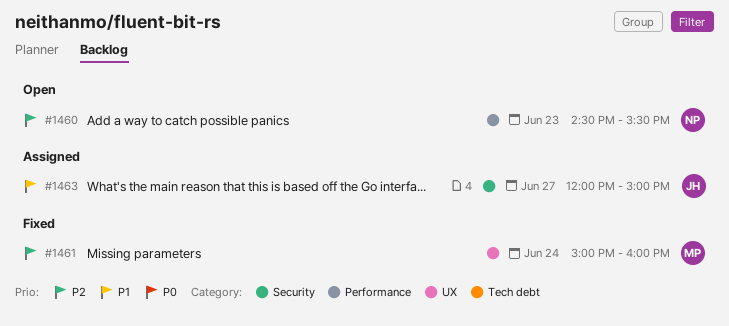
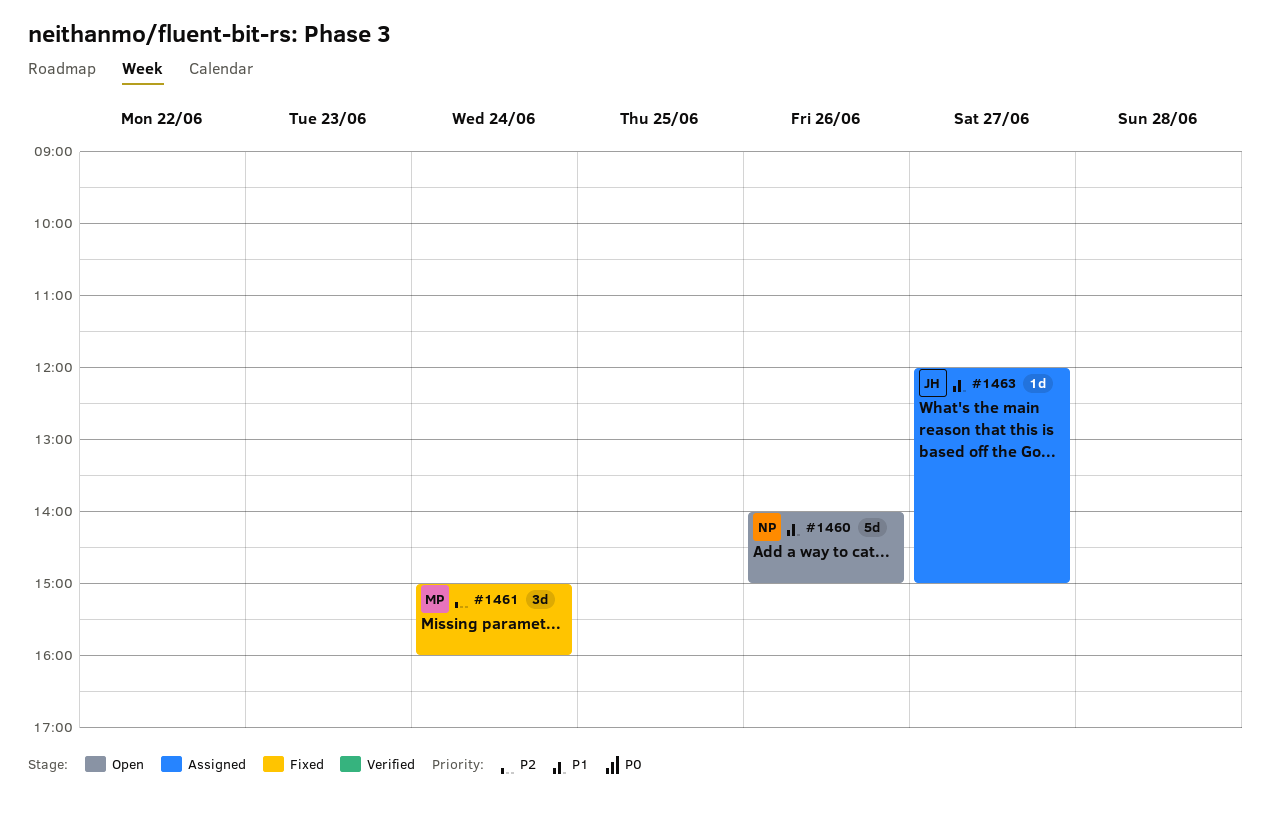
#1460, priority: P2 -> P1
#1460, day: Jun 23 -> Jun 26
#1460, begins: 14:30 -> 14:00
#1460, ends: 15:30 -> 15:00

